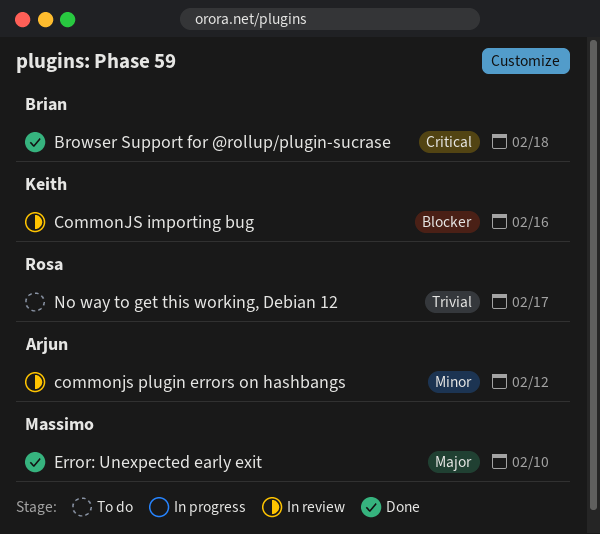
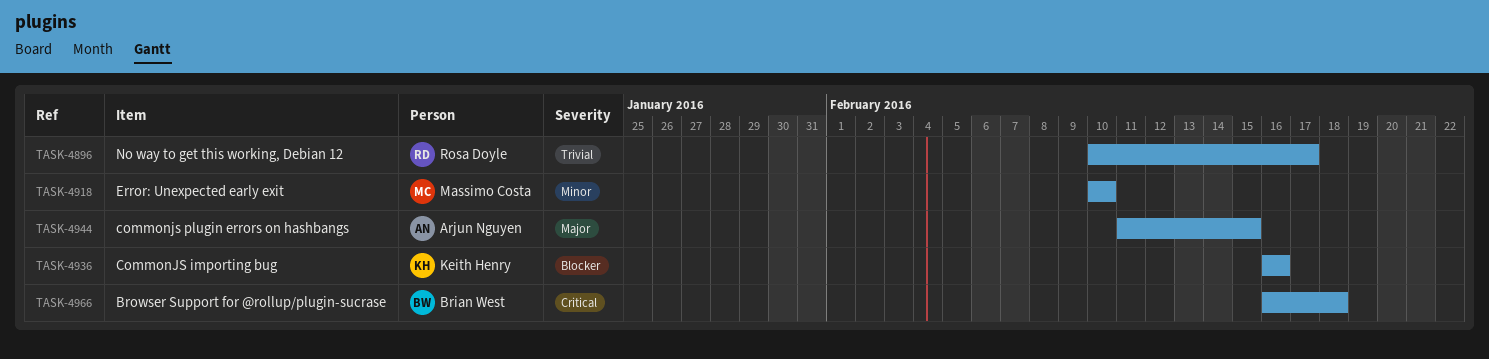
commonjs plugin errors on hashbangs, priority: Minor -> Major
commonjs plugin errors on hashbangs, due: Feb 12 -> Feb 15
Error: Unexpected early exit, priority: Major -> Minor

